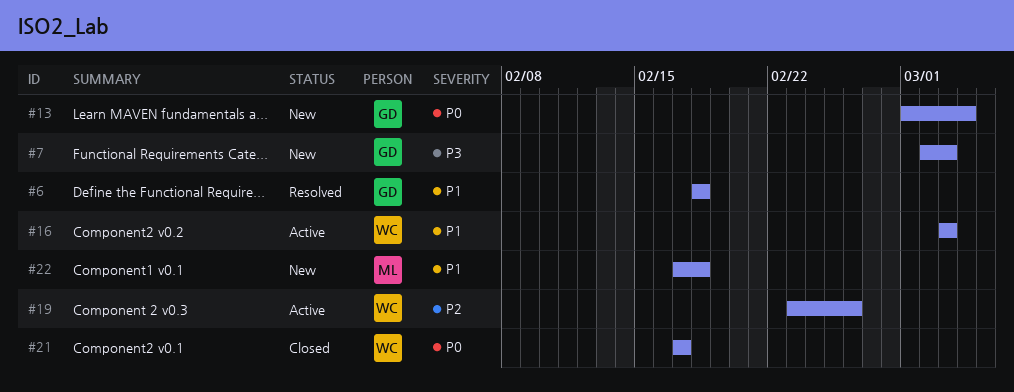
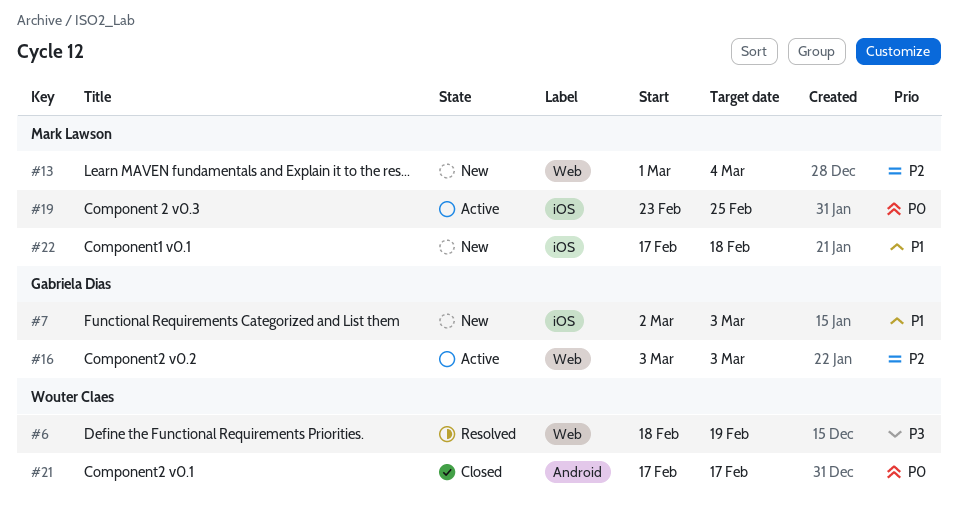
#6, owner: Gabriela Dias -> Wouter Claes
#6, priority: P1 -> P3
#6, due: Feb 18 -> Feb 19
#7, priority: P3 -> P1
#13, owner: Gabriela Dias -> Mark Lawson
#13, priority: P0 -> P2
#16, owner: Wouter Claes -> Gabriela Dias
#16, priority: P1 -> P2
#19, owner: Wouter Claes -> Mark Lawson
#19, priority: P2 -> P0
#19, due: Feb 26 -> Feb 25

